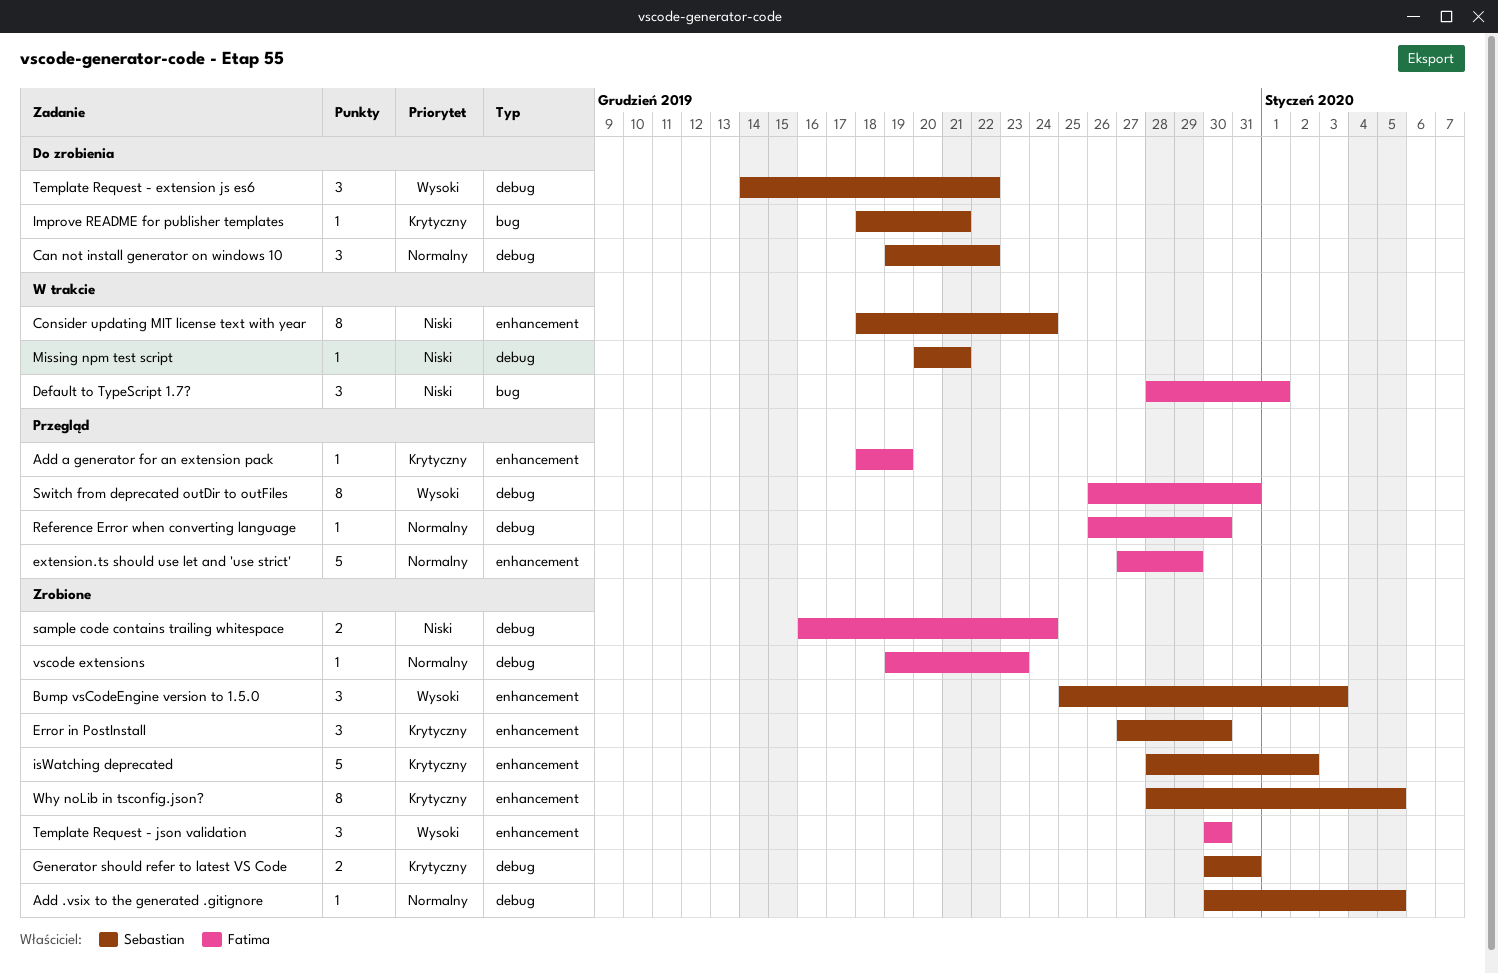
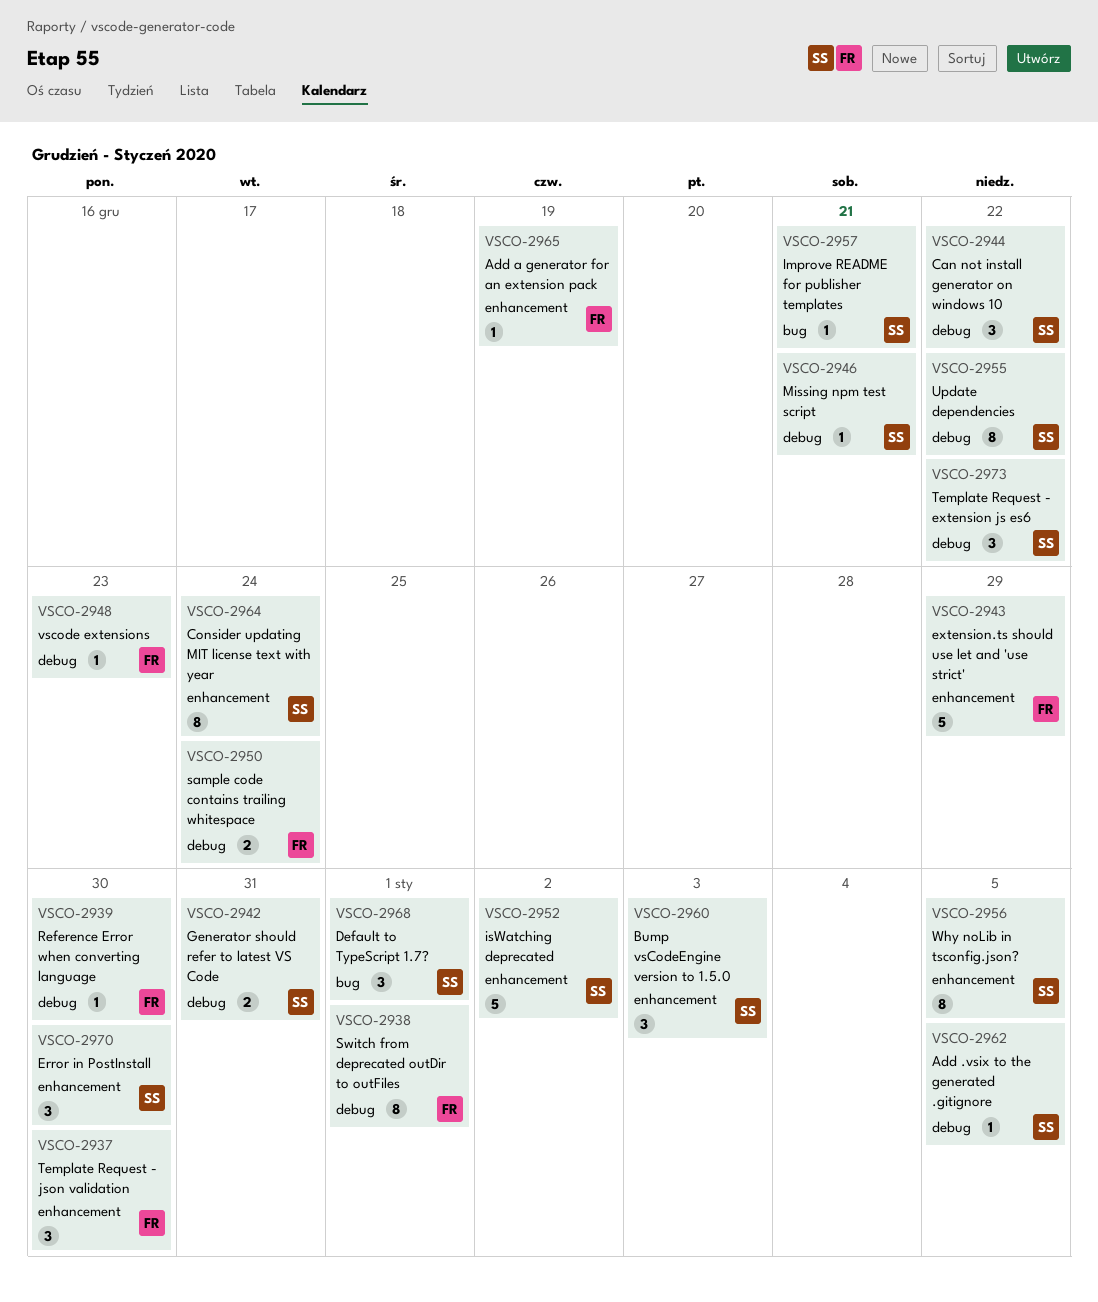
Default to TypeScript 1.7?, owner: Fatima -> Sebastian
Switch from deprecated outDir to outFiles, due: Dec 31 -> Jan 1
Update dependencies: none -> present

